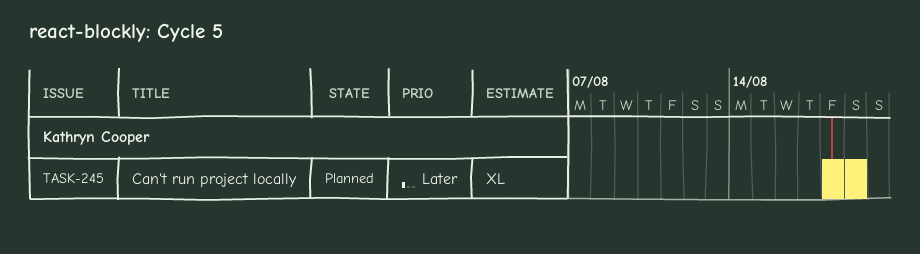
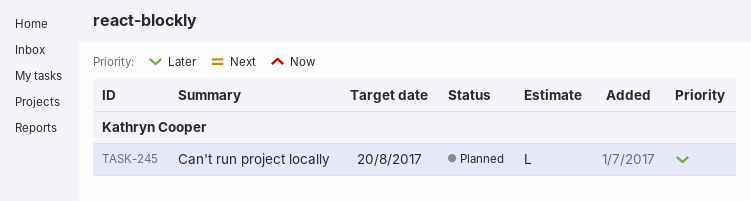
TASK-245, estimate: XL -> L
TASK-245, due: Aug 19 -> Aug 20

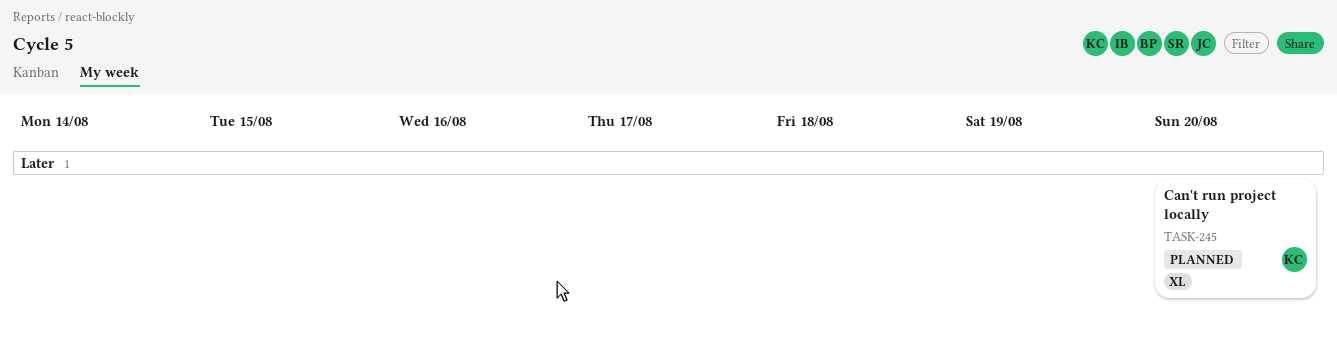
TASK-245, estimate: L -> XL

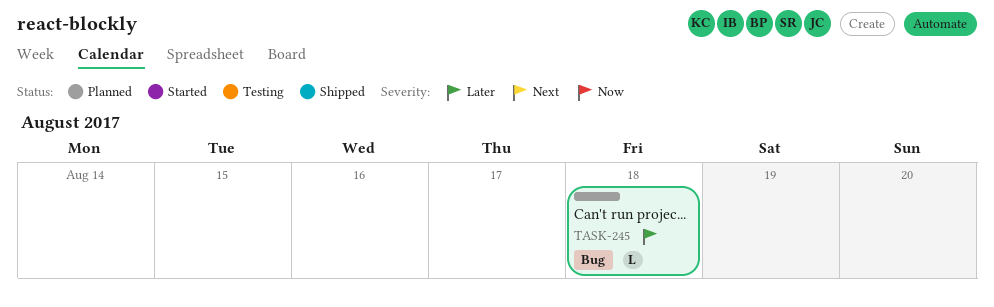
TASK-245, estimate: XL -> L
TASK-245, due: Aug 20 -> Aug 18

